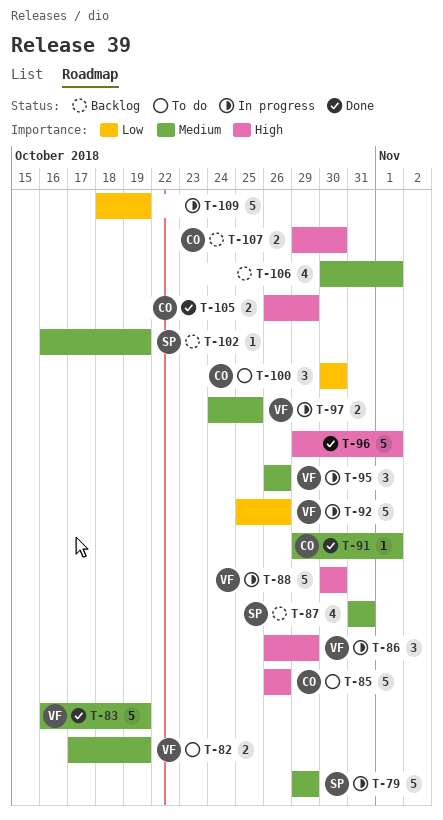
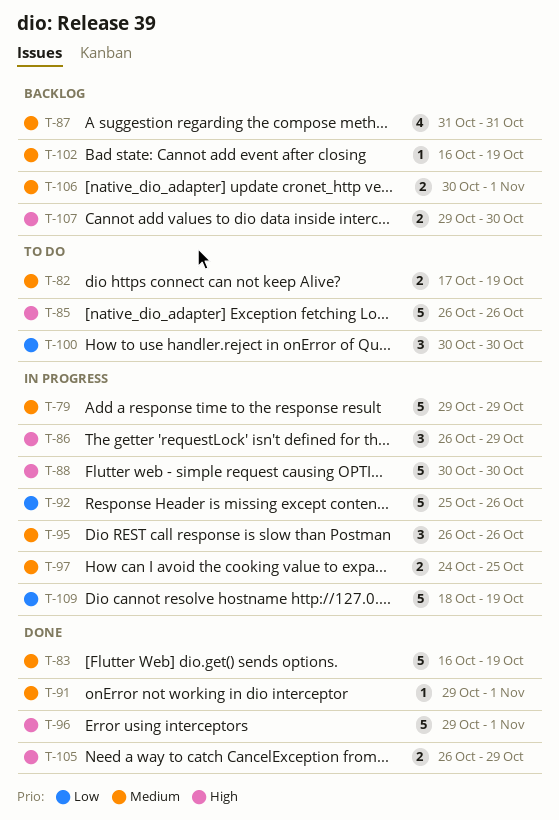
T-106, estimate: 4 -> 2

